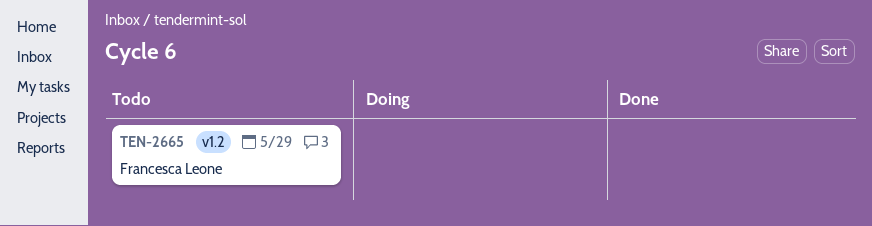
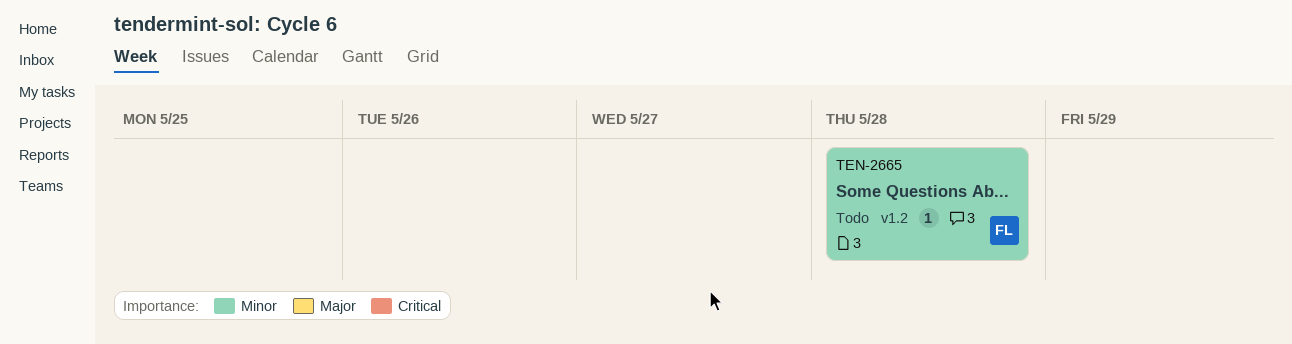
TEN-2665, due: May 29 -> May 28

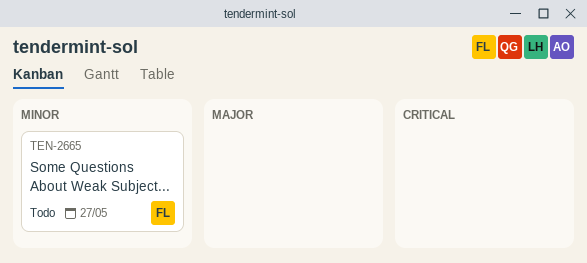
TEN-2665, due: May 28 -> May 27

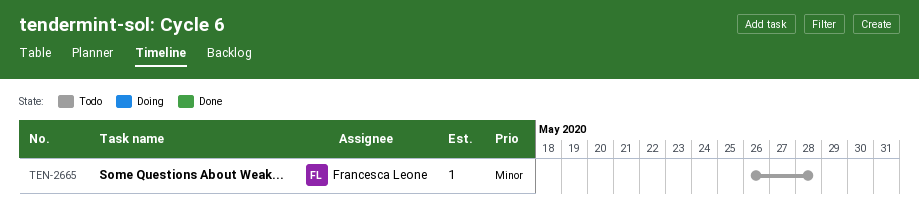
TEN-2665, due: May 27 -> May 28

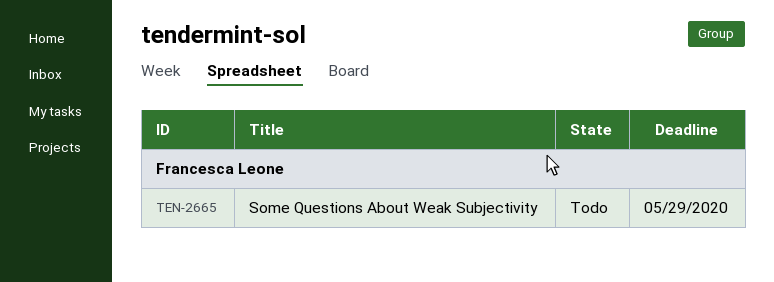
TEN-2665, due: May 28 -> May 29

